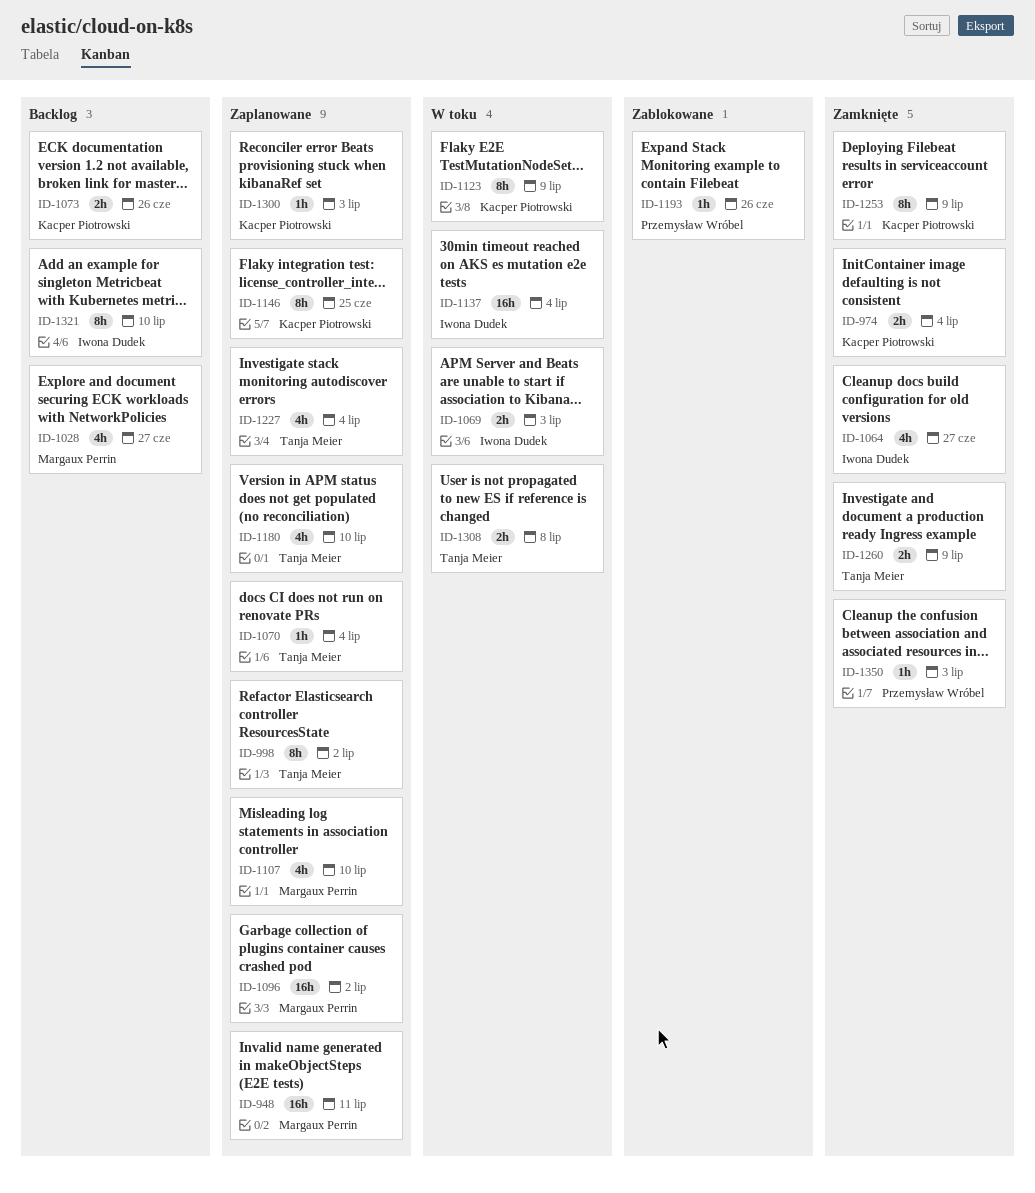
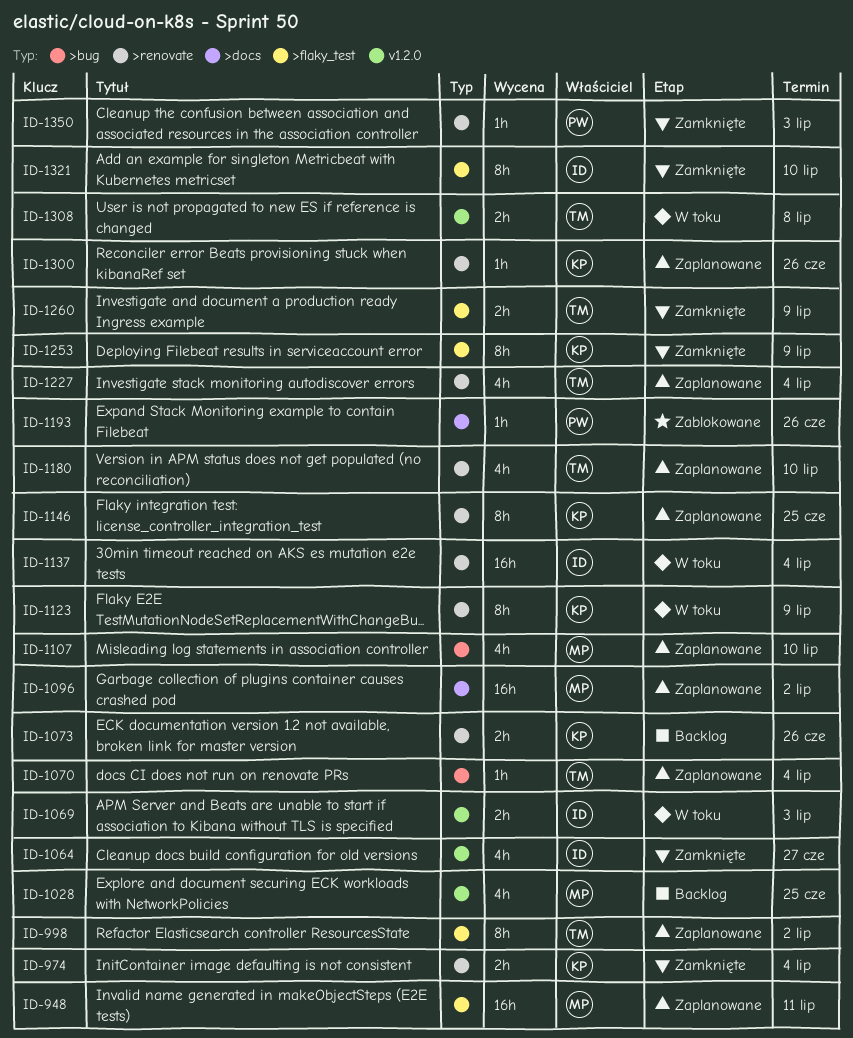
ID-1028, due: Jun 27 -> Jun 25
ID-1300, due: Jul 3 -> Jun 26
ID-1321, status: Backlog -> Zamknięte

